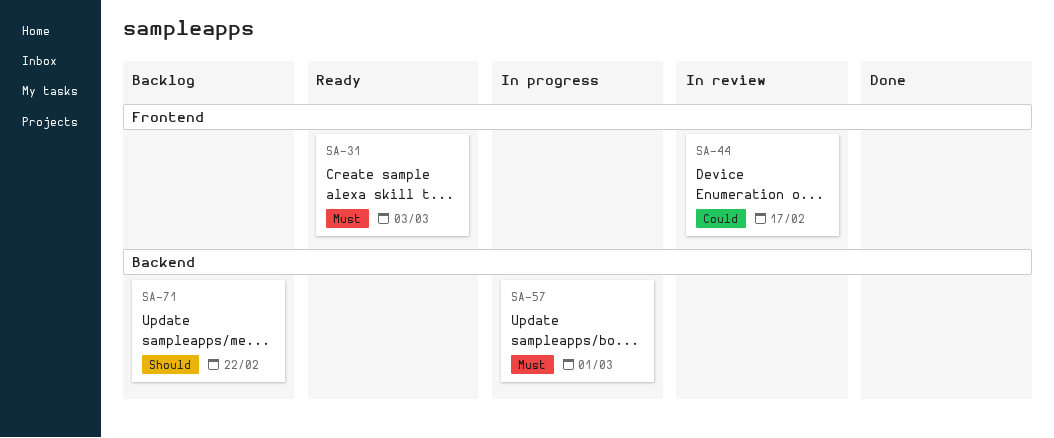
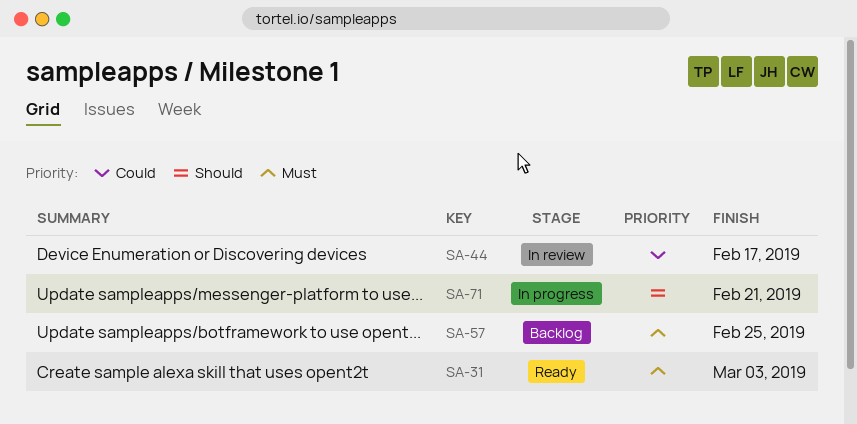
SA-57, status: In progress -> Backlog
SA-57, due: Mar 1 -> Feb 25
SA-71, status: Backlog -> In progress
SA-71, due: Feb 22 -> Feb 21

